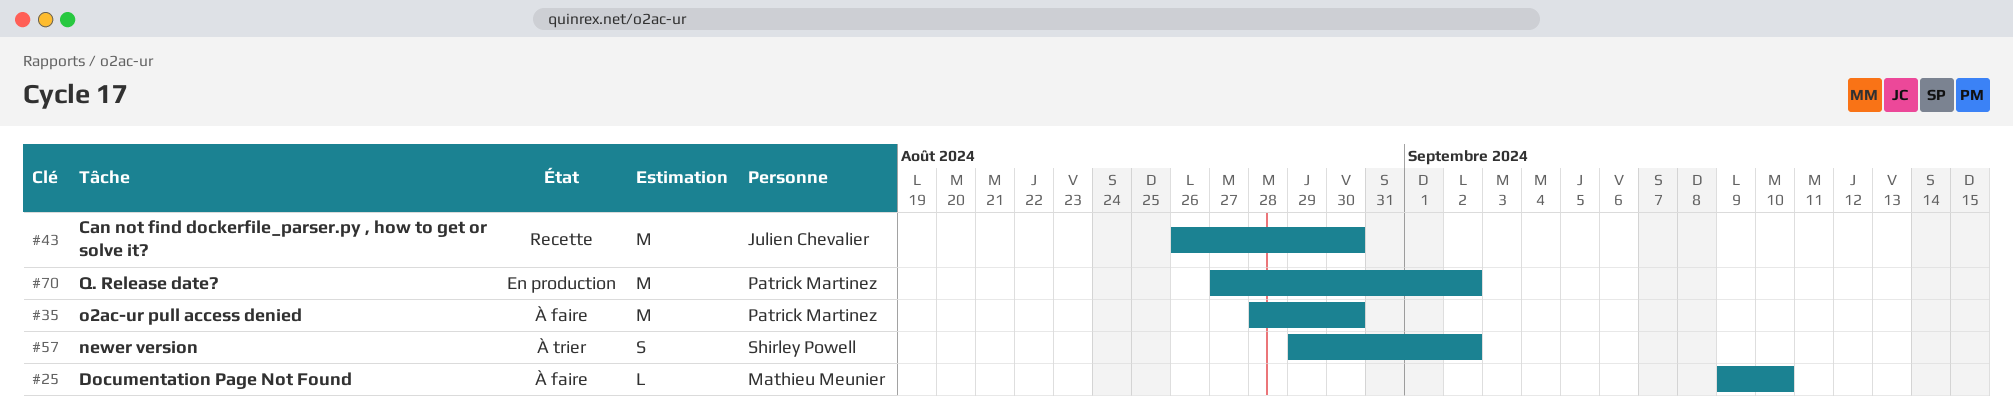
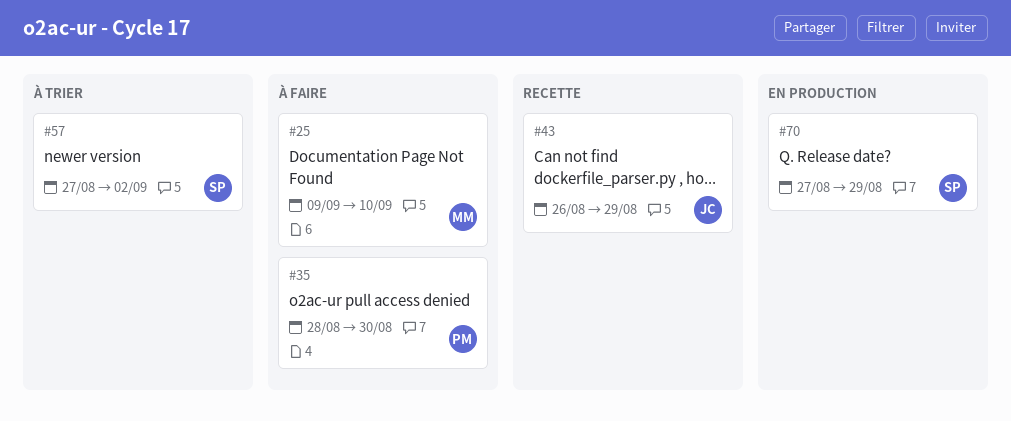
#43, due: Aug 30 -> Aug 29
#57, start: Aug 29 -> Aug 27
#70, owner: Patrick Martinez -> Shirley Powell
#70, due: Sep 2 -> Aug 29

